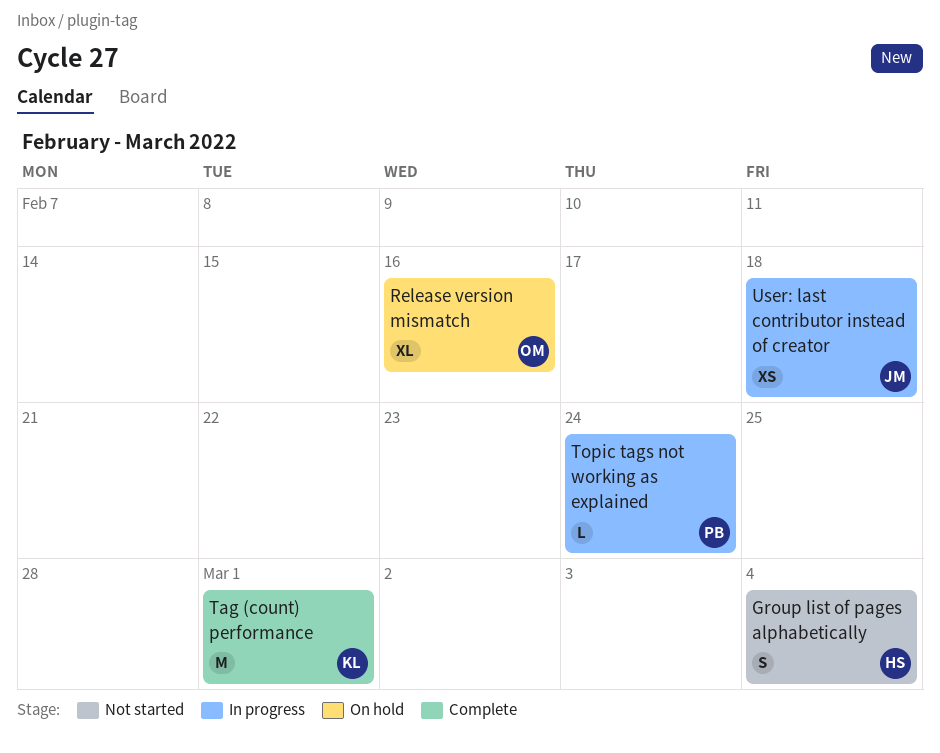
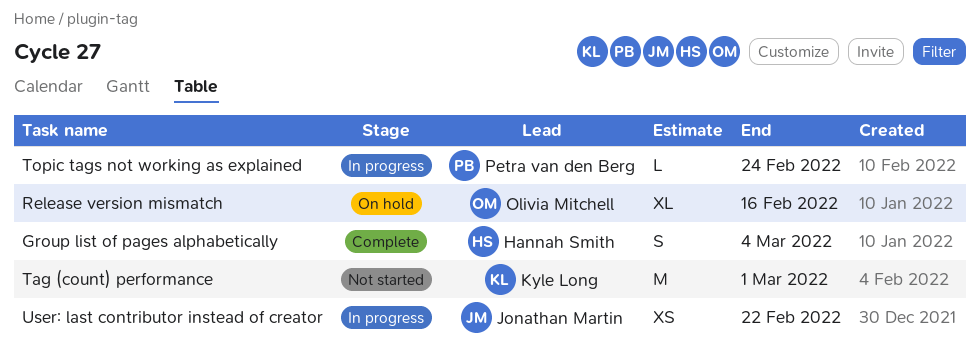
Group list of pages alphabetically, status: Not started -> Complete
Tag (count) performance, status: Complete -> Not started
User: last contributor instead of creator, due: Feb 18 -> Feb 22

